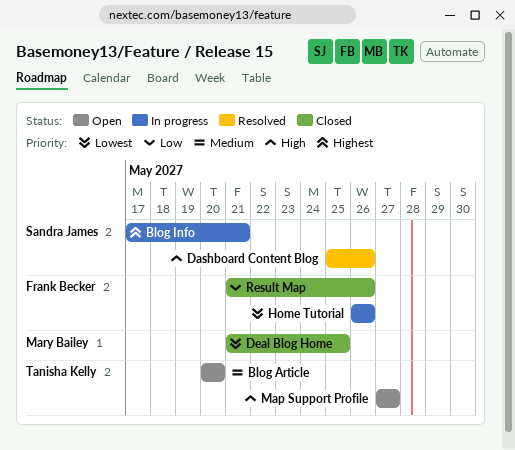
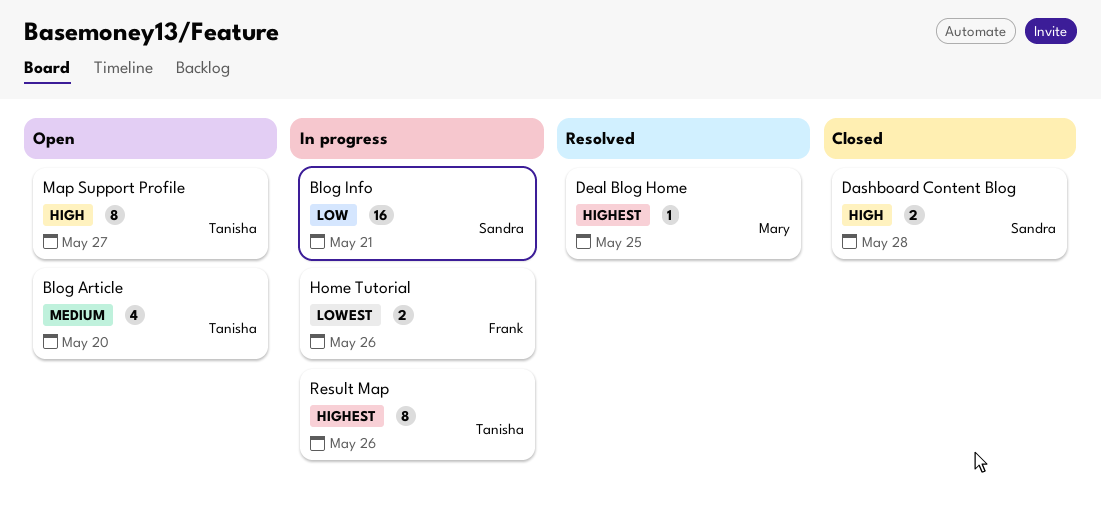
Blog Info, priority: Highest -> Low
Dashboard Content Blog, status: Resolved -> Closed
Dashboard Content Blog, due: May 26 -> May 28
Deal Blog Home, status: Closed -> Resolved
Deal Blog Home, priority: Lowest -> Highest
Result Map, status: Closed -> In progress
Result Map, owner: Frank Becker -> Tanisha Kelly
Result Map, priority: Low -> Highest

